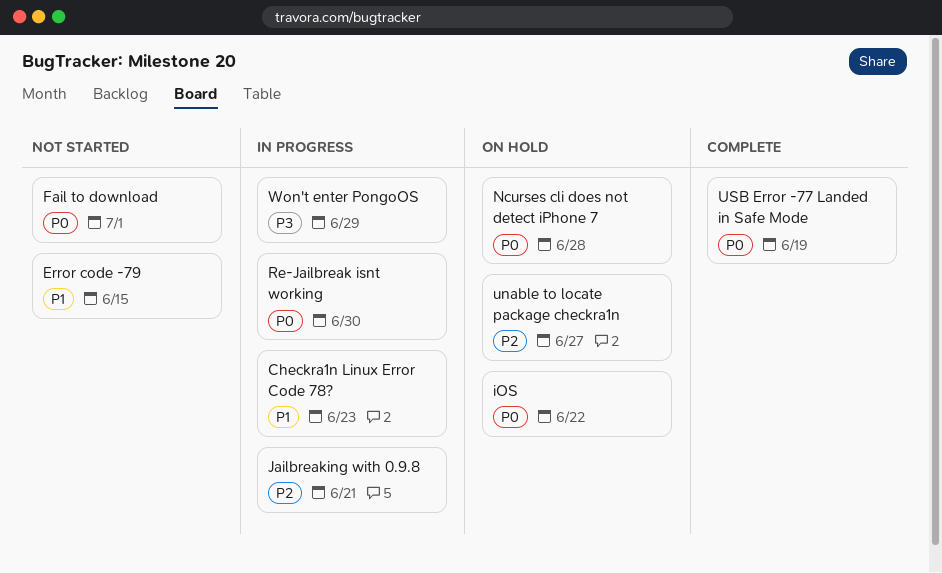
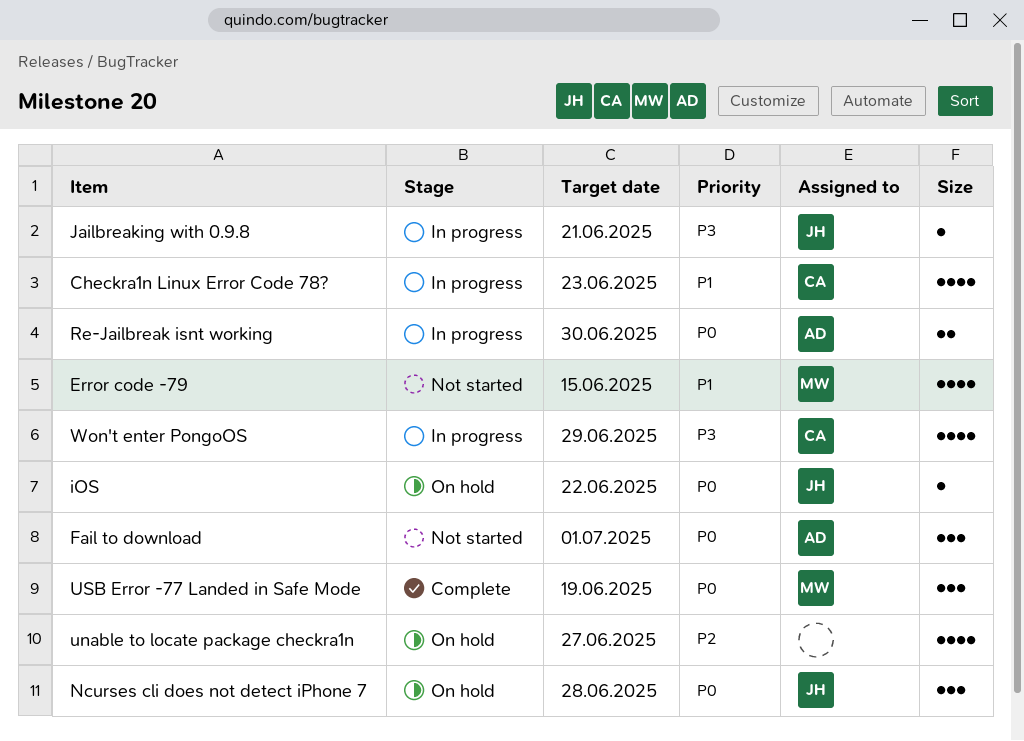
Jailbreaking with 0.9.8, priority: P2 -> P3

